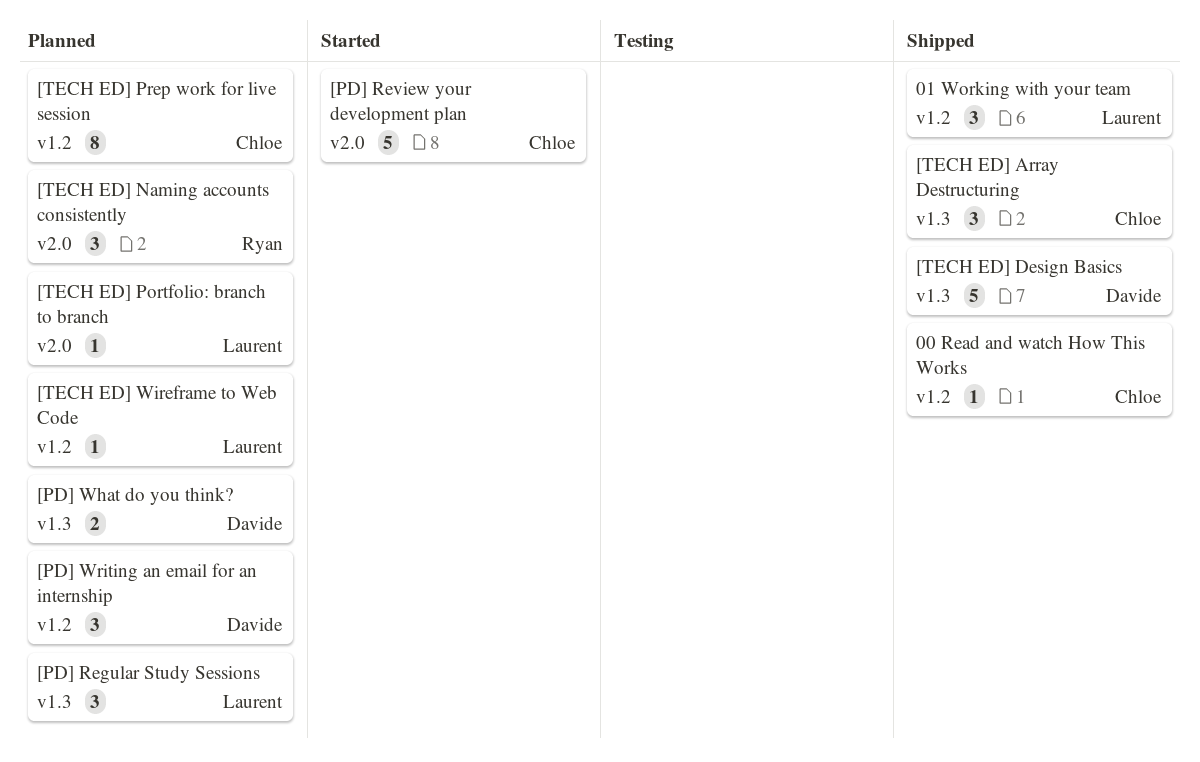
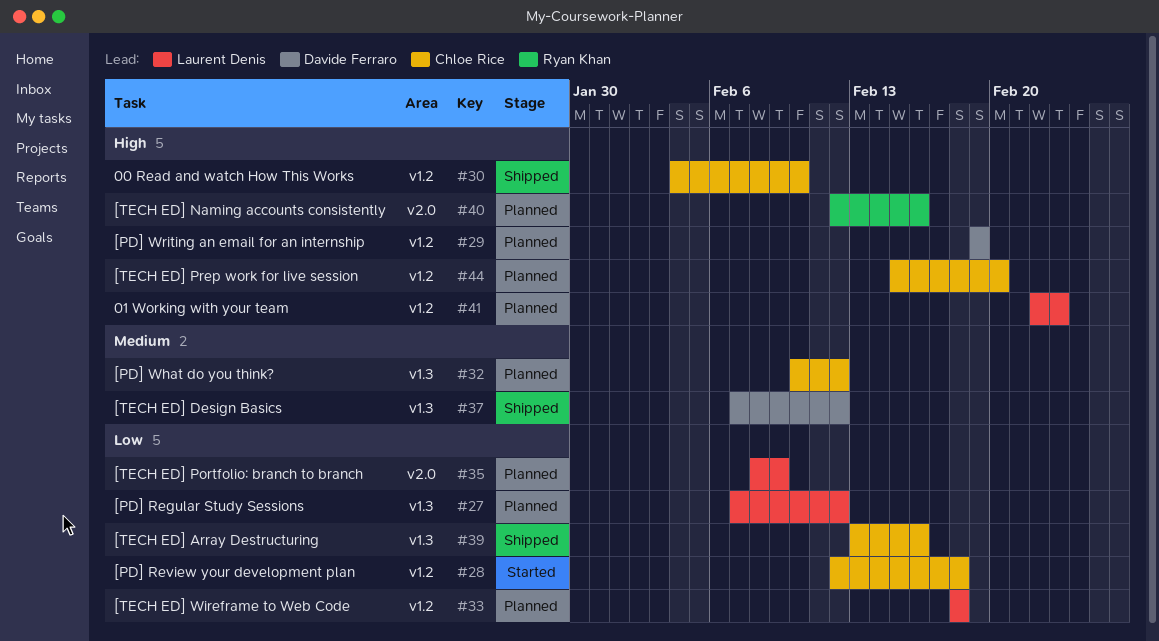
01 Working with your team, status: Shipped -> Planned
[PD] Review your development plan, label: v2.0 -> v1.2
[PD] What do you think?, owner: Davide Ferraro -> Chloe Rice

